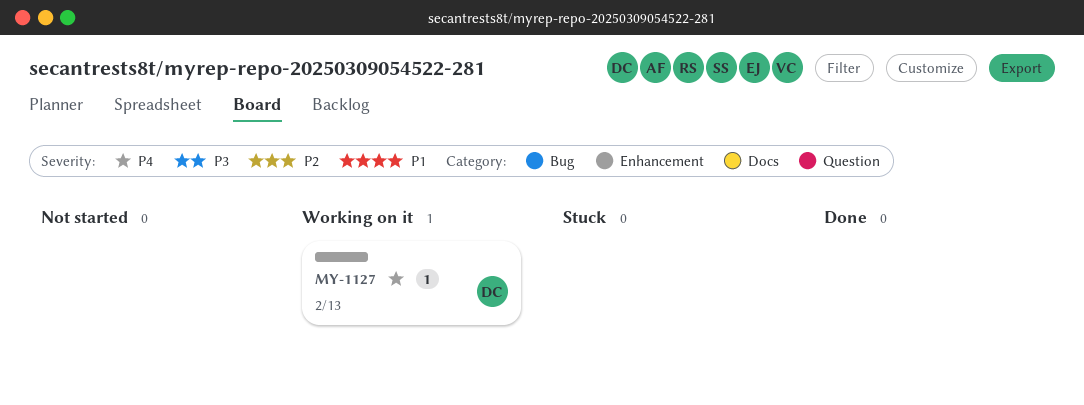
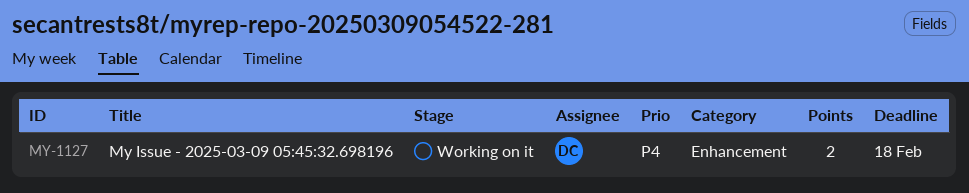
MY-1127, estimate: 1 -> 2
MY-1127, due: Feb 13 -> Feb 18

